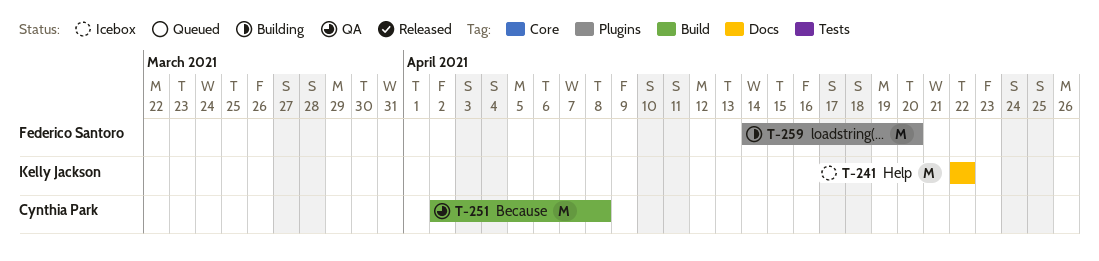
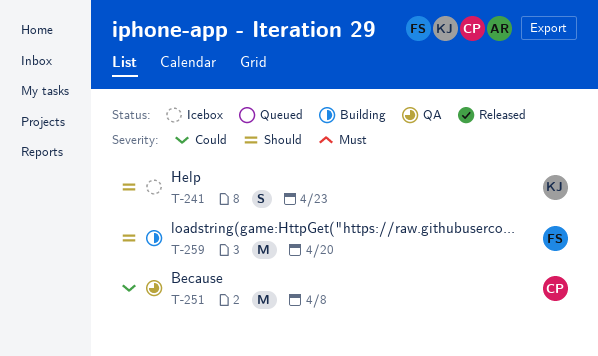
T-241, estimate: M -> S
T-241, due: Apr 22 -> Apr 23

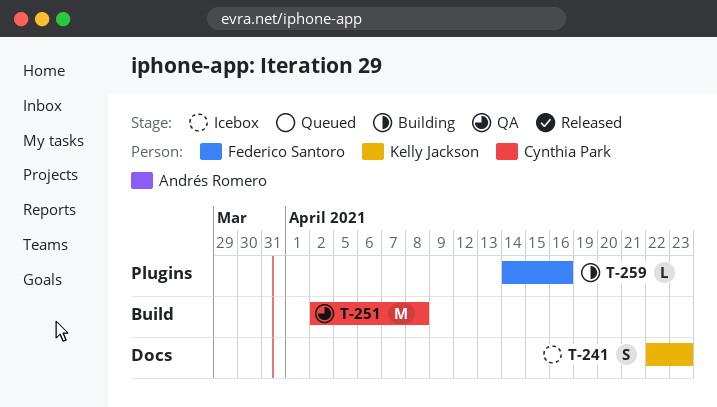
T-259, estimate: M -> L
T-259, due: Apr 20 -> Apr 16

